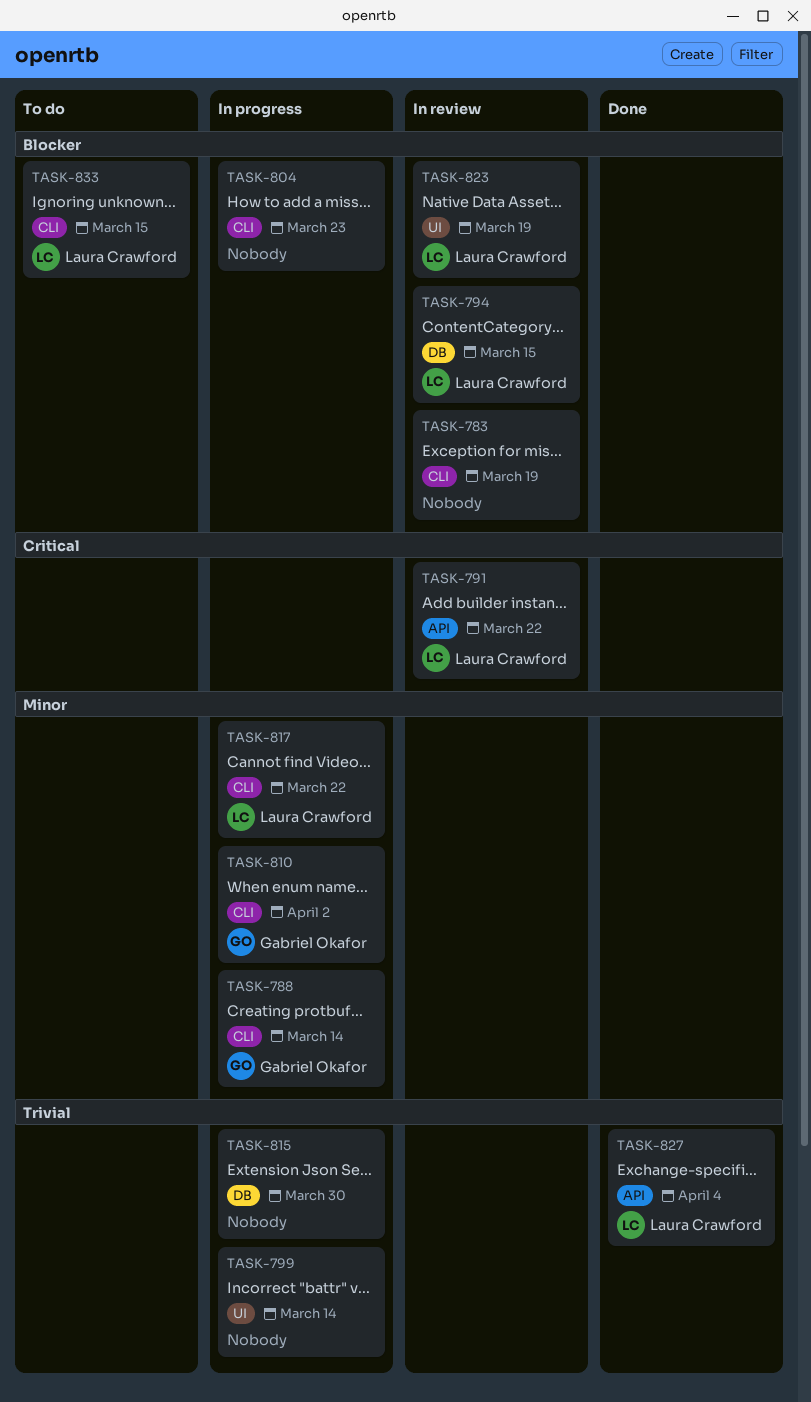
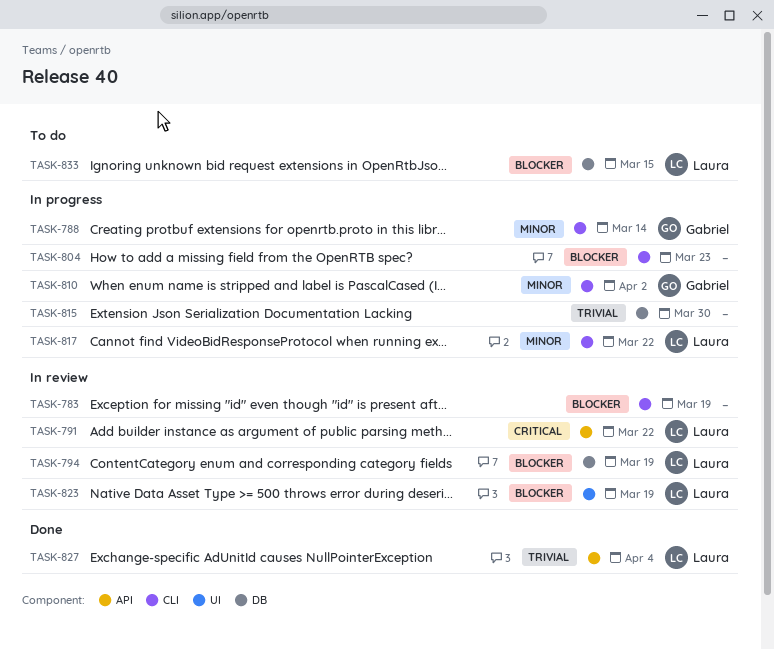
TASK-794, due: Mar 15 -> Mar 19
TASK-799: present -> none
TASK-833, label: CLI -> DB

